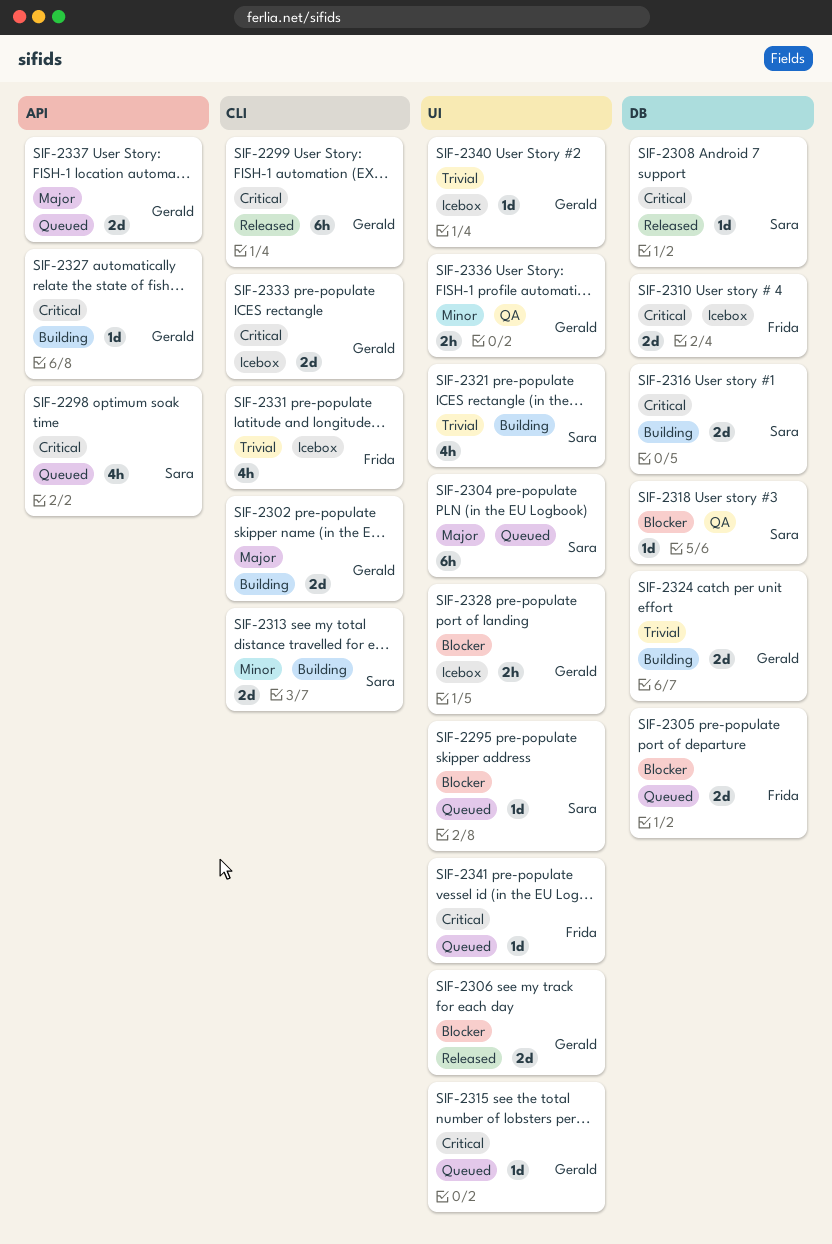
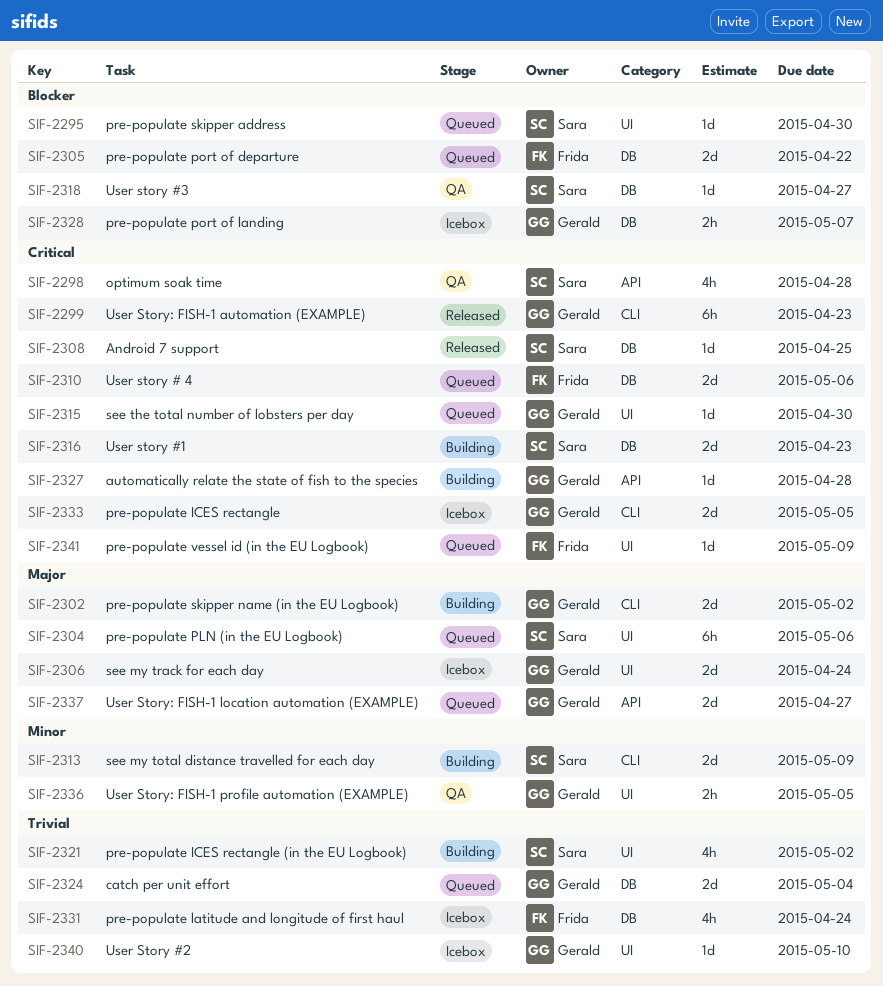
SIF-2298, status: Queued -> QA
SIF-2306, status: Released -> Icebox
SIF-2306, priority: Blocker -> Major
SIF-2310, status: Icebox -> Queued
SIF-2324, status: Building -> Queued
SIF-2328, label: UI -> DB
SIF-2331, label: CLI -> DB

